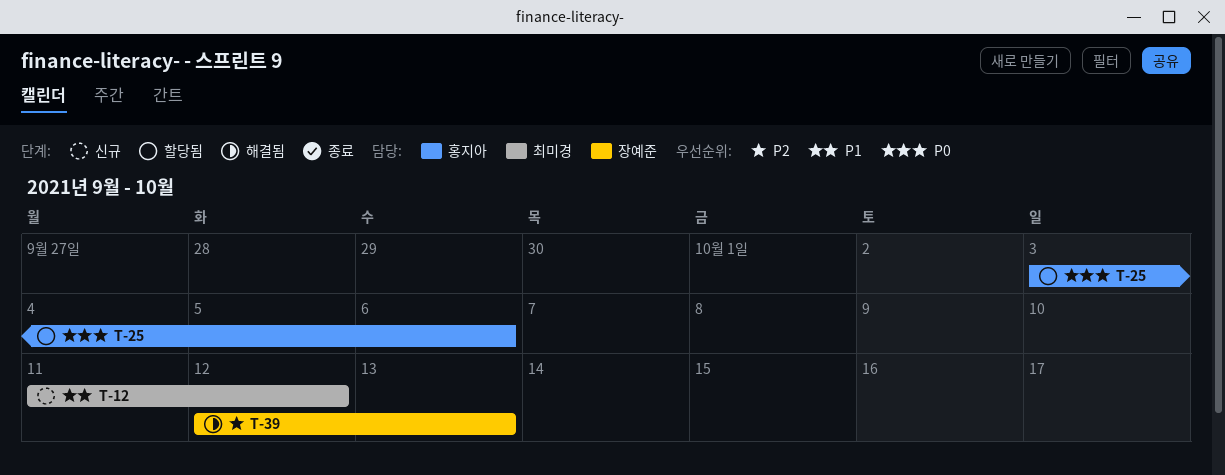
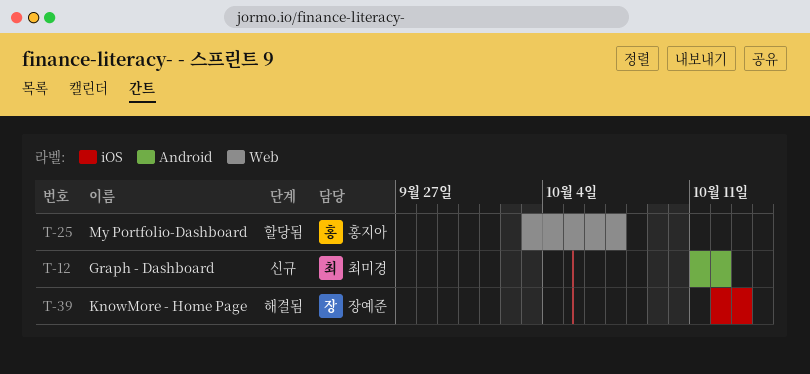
T-25, due: Oct 6 -> Oct 7

